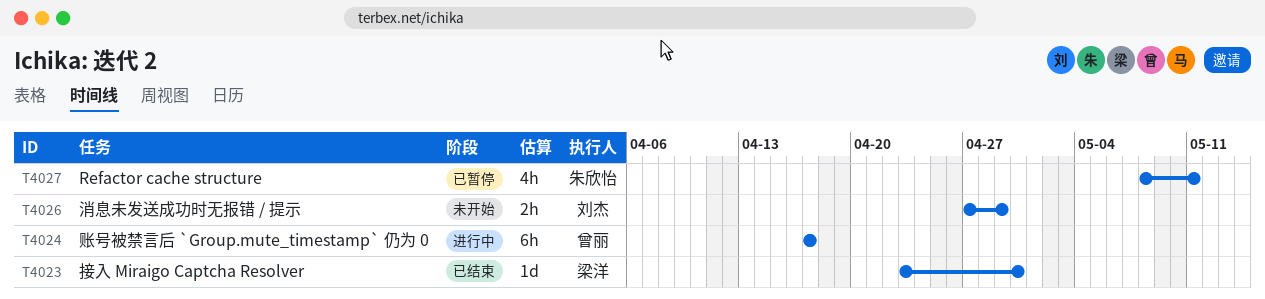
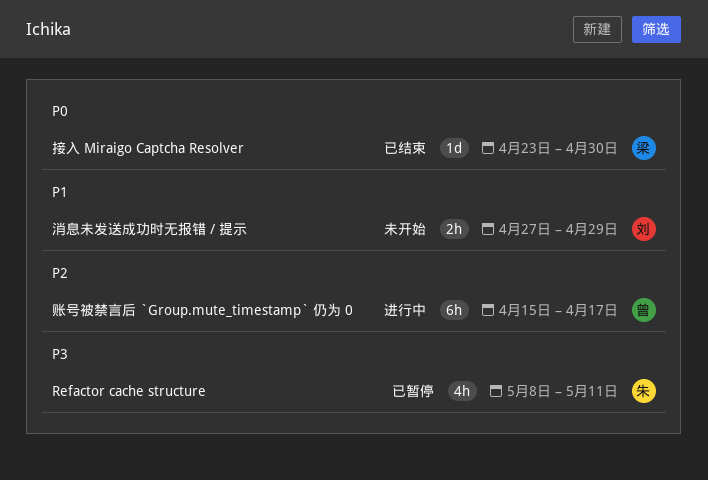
账号被禁言后 `Group.mute_timestamp` 仍为 0, start: Apr 17 -> Apr 15

